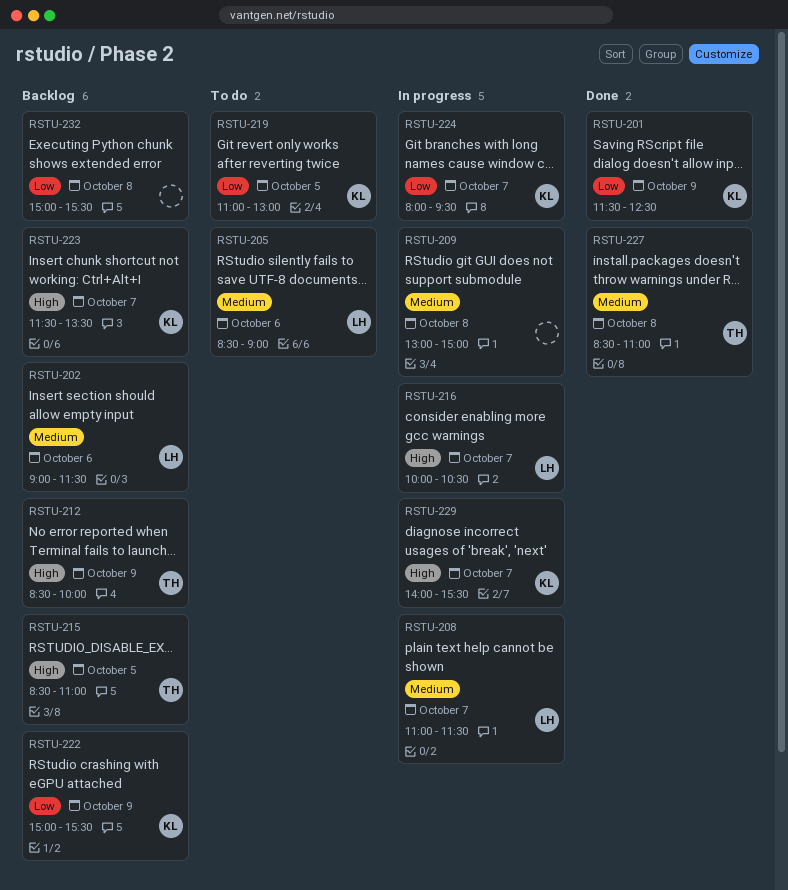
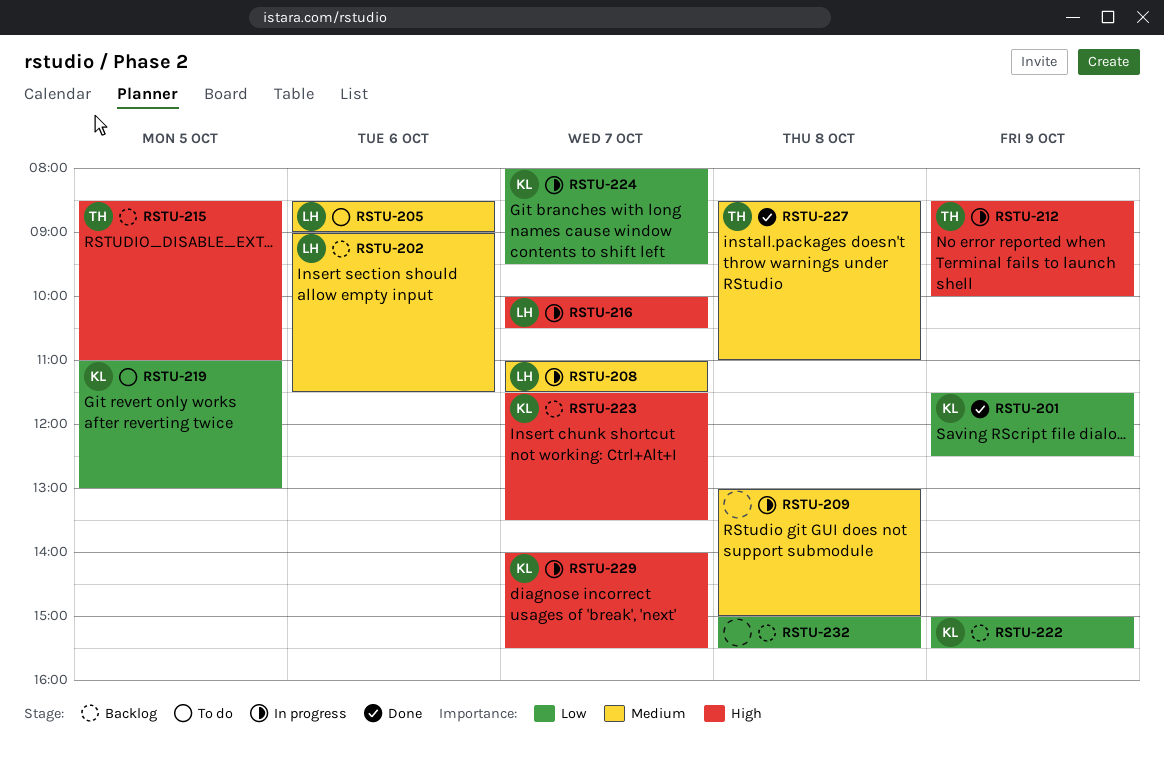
RSTU-212, status: Backlog -> In progress

